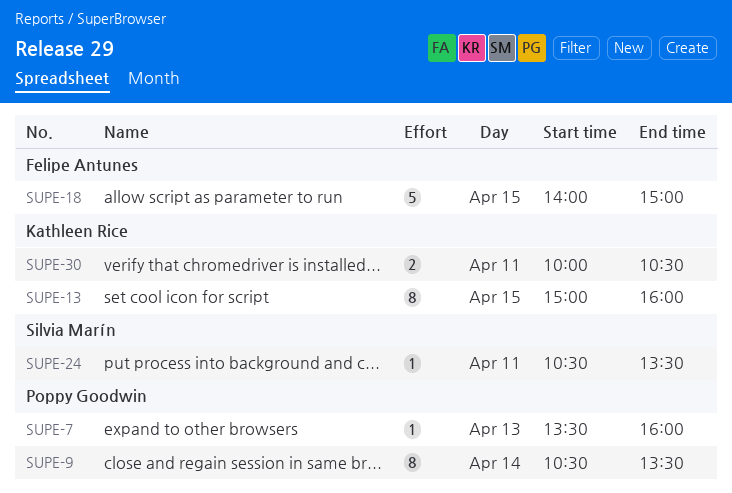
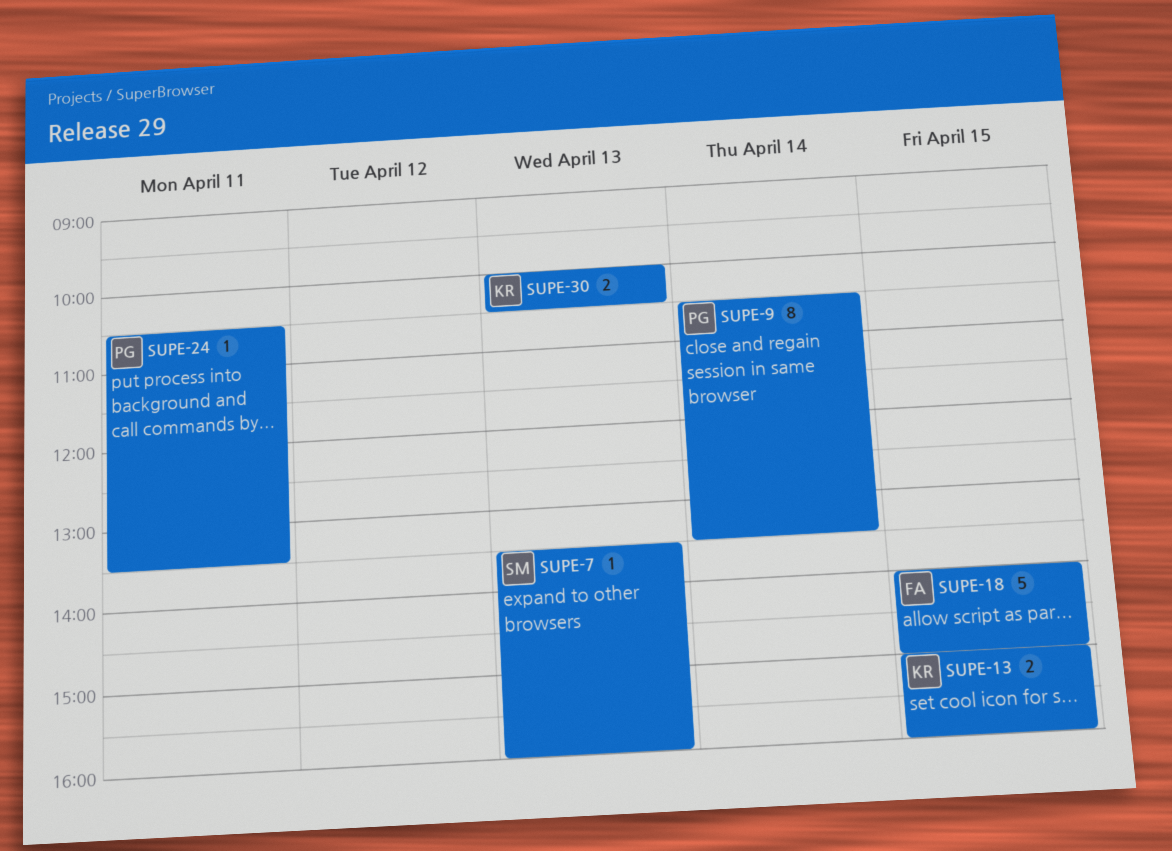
SUPE-7, owner: Poppy Goodwin -> Silvia Marín
SUPE-13, estimate: 8 -> 2
SUPE-24, owner: Silvia Marín -> Poppy Goodwin
SUPE-30, day: Apr 11 -> Apr 13

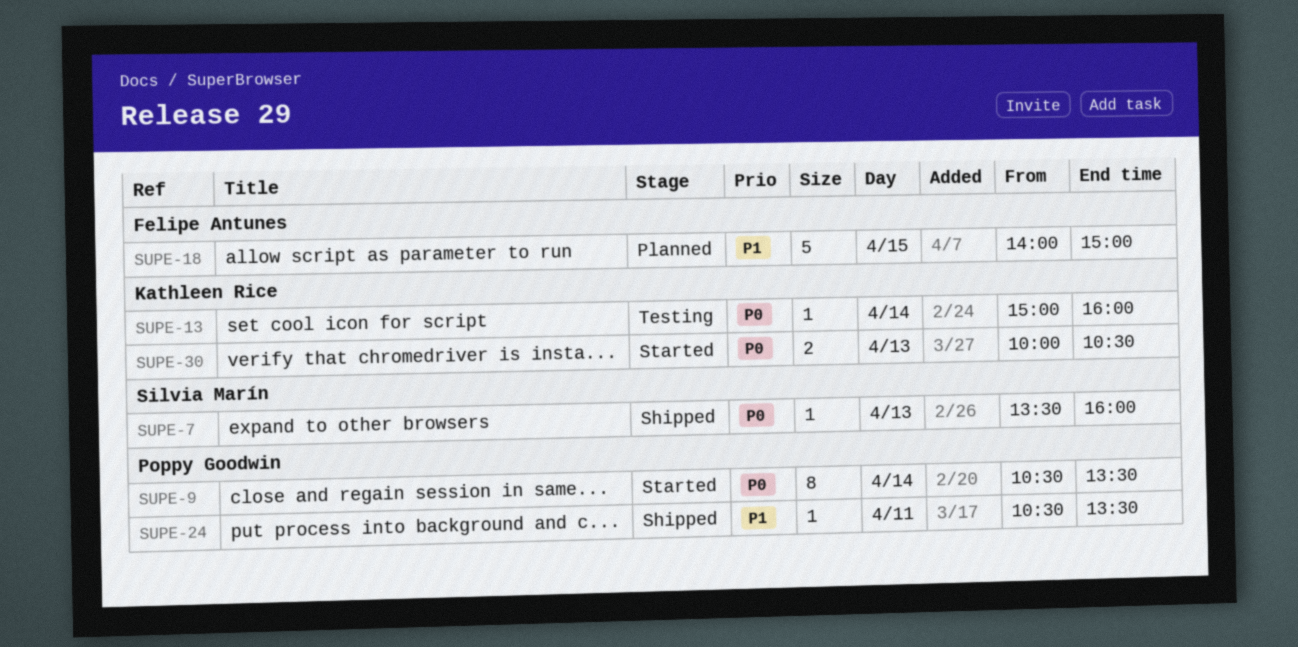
SUPE-13, estimate: 2 -> 1
SUPE-13, day: Apr 15 -> Apr 14

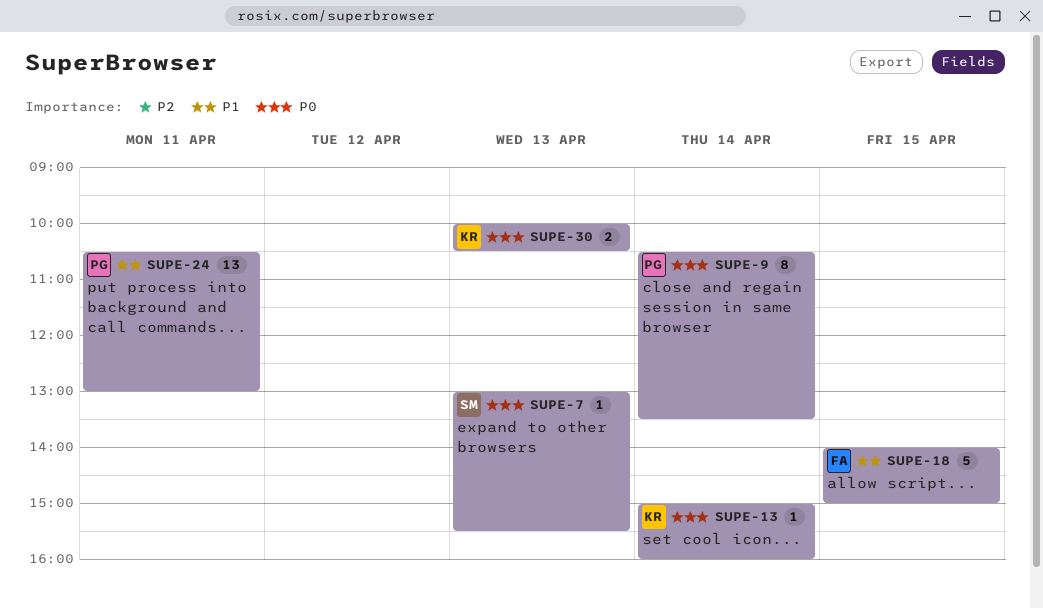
SUPE-7, begins: 13:30 -> 13:00
SUPE-7, ends: 16:00 -> 15:30
SUPE-24, estimate: 1 -> 13
SUPE-24, ends: 13:30 -> 13:00

